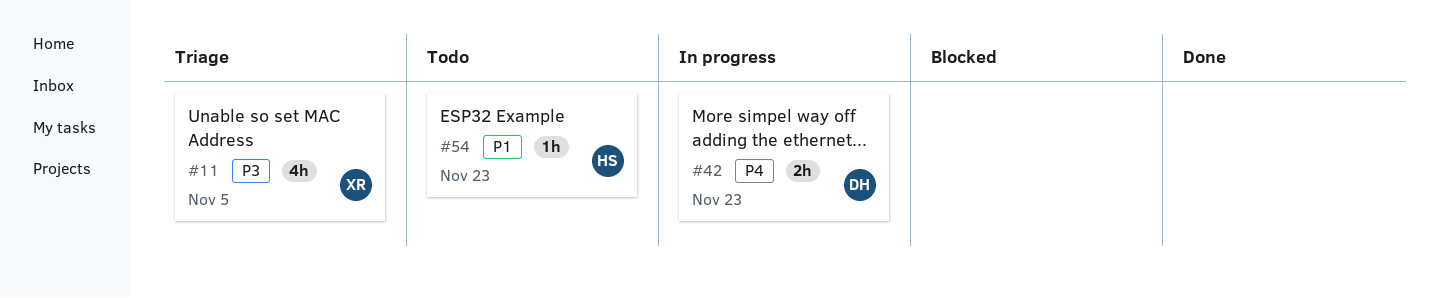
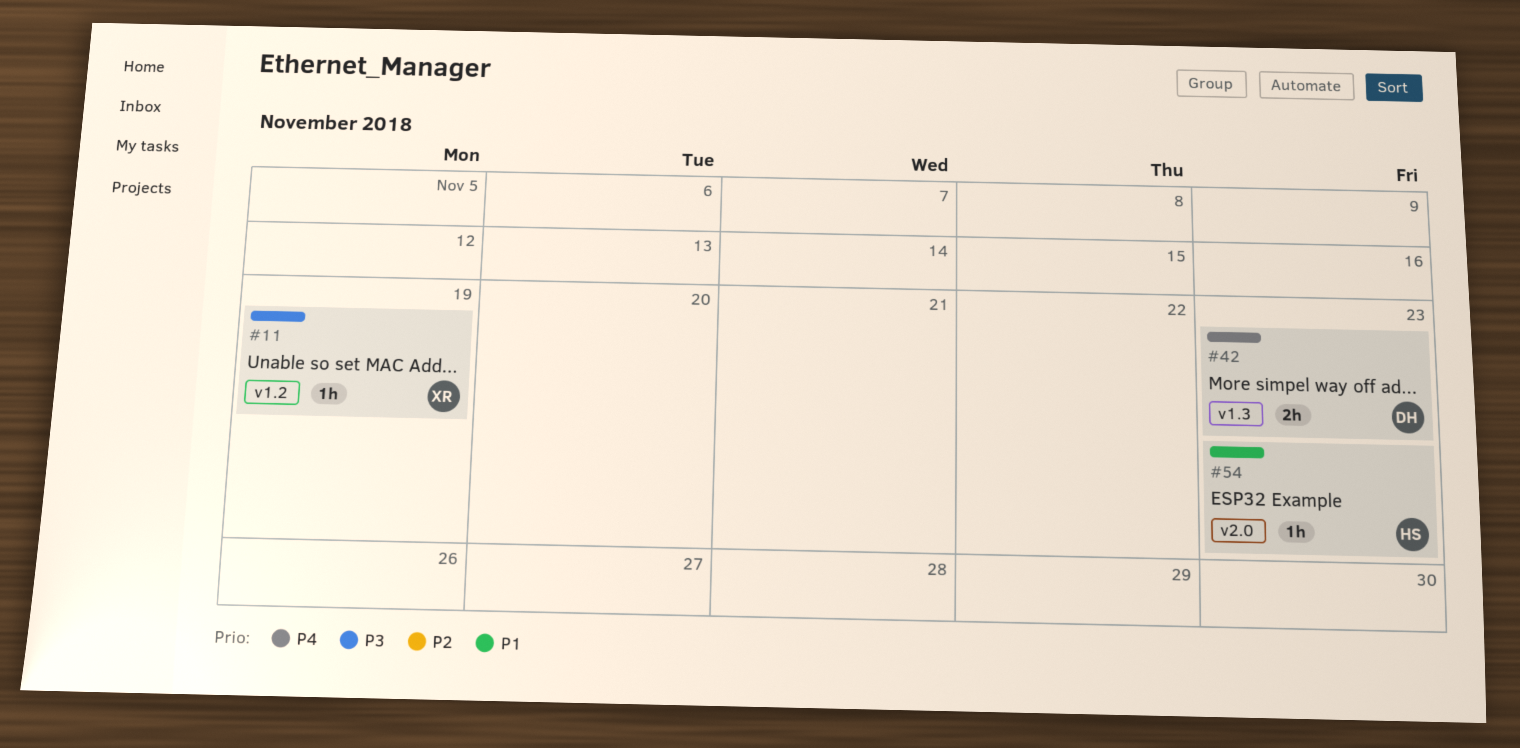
#11, estimate: 4h -> 1h
#11, due: Nov 5 -> Nov 19

